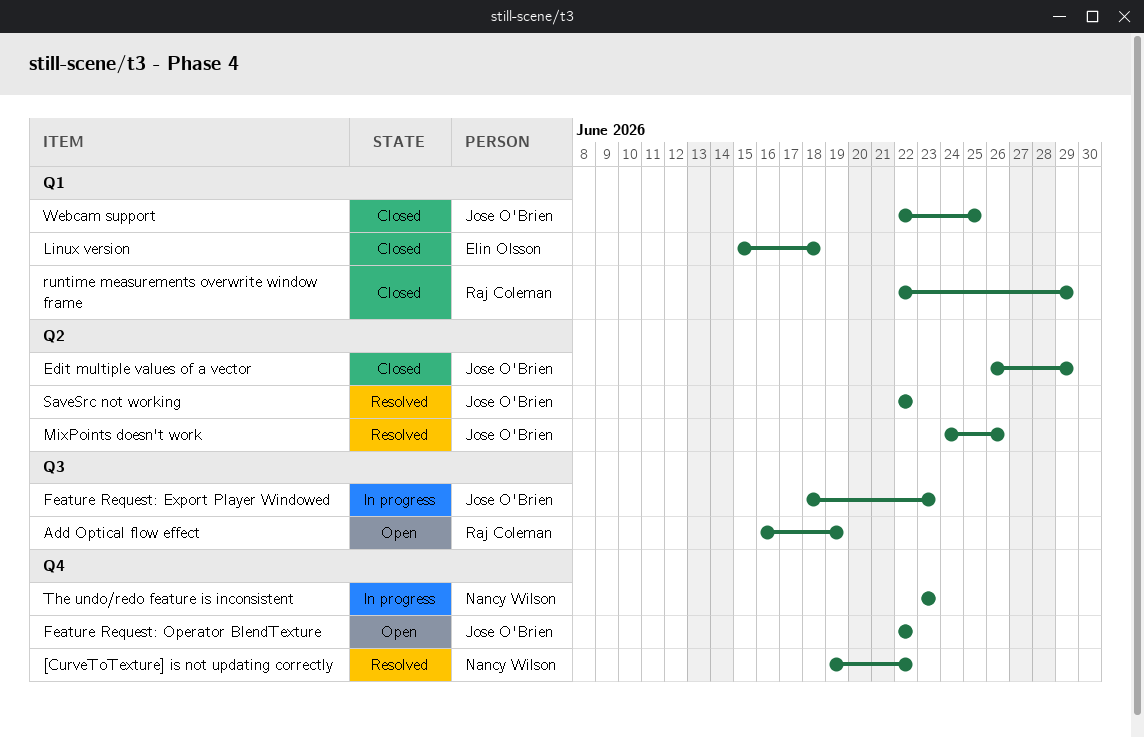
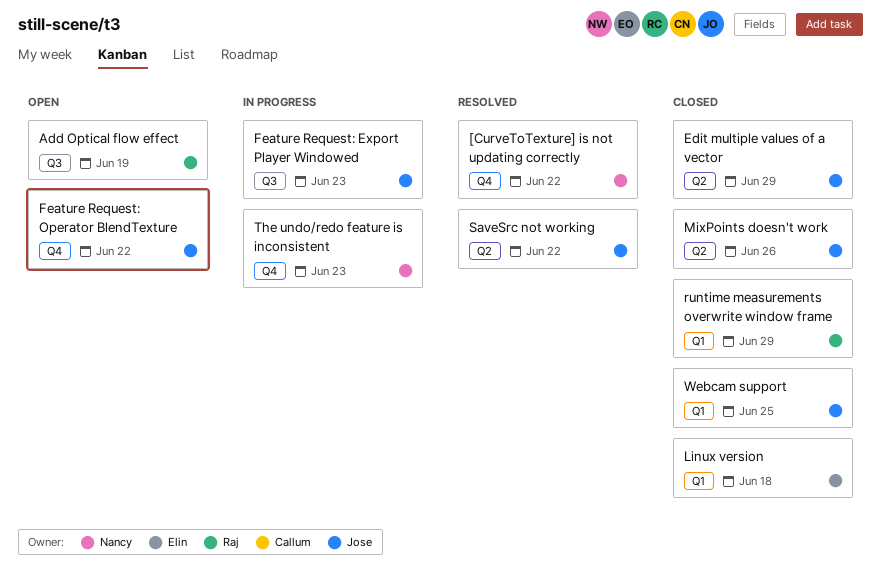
MixPoints doesn't work, status: Resolved -> Closed

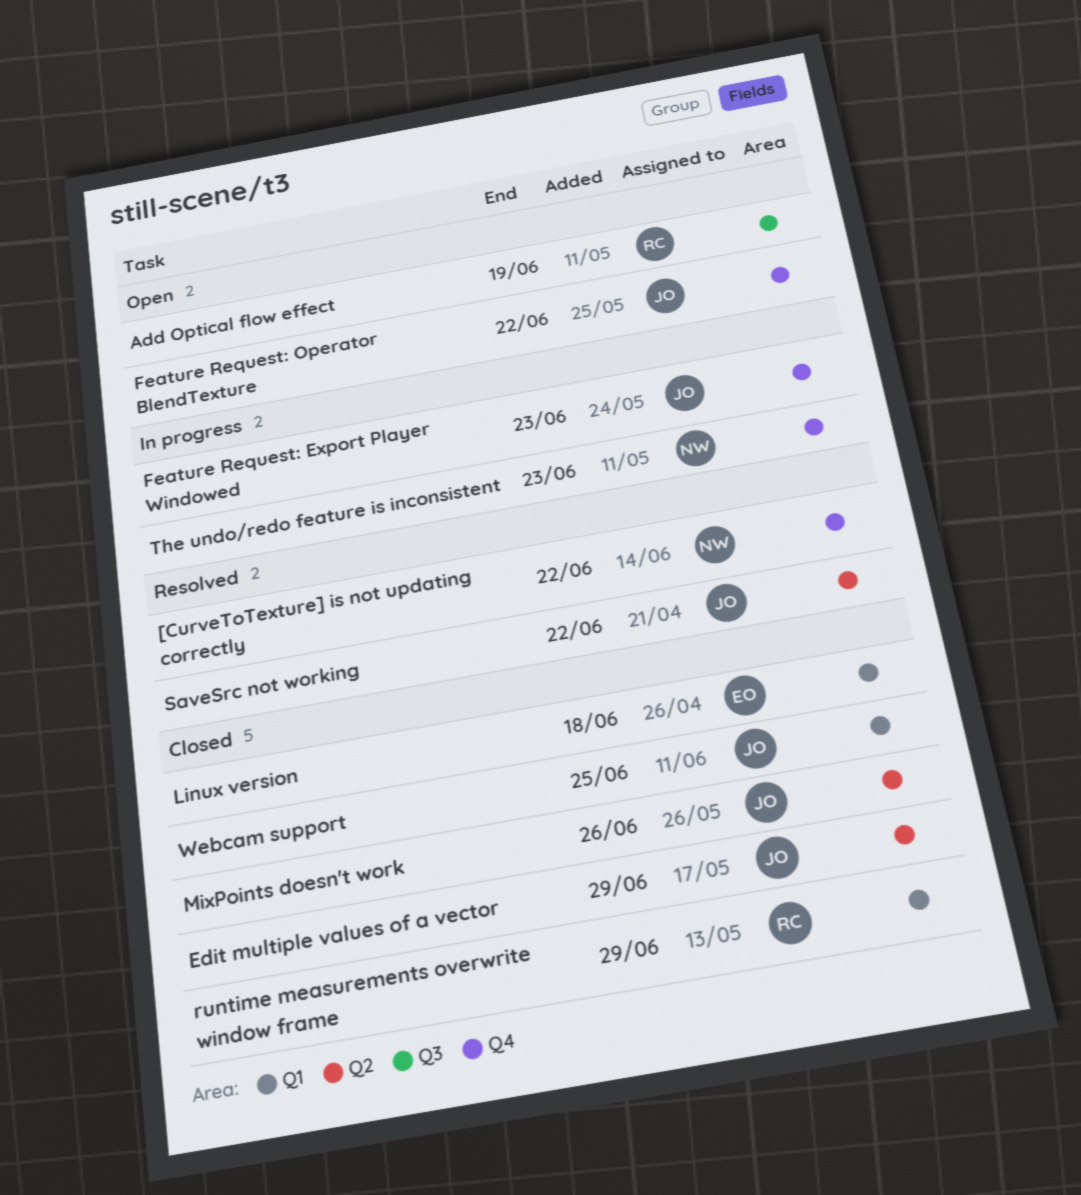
Feature Request: Export Player Windowed, label: Q3 -> Q4

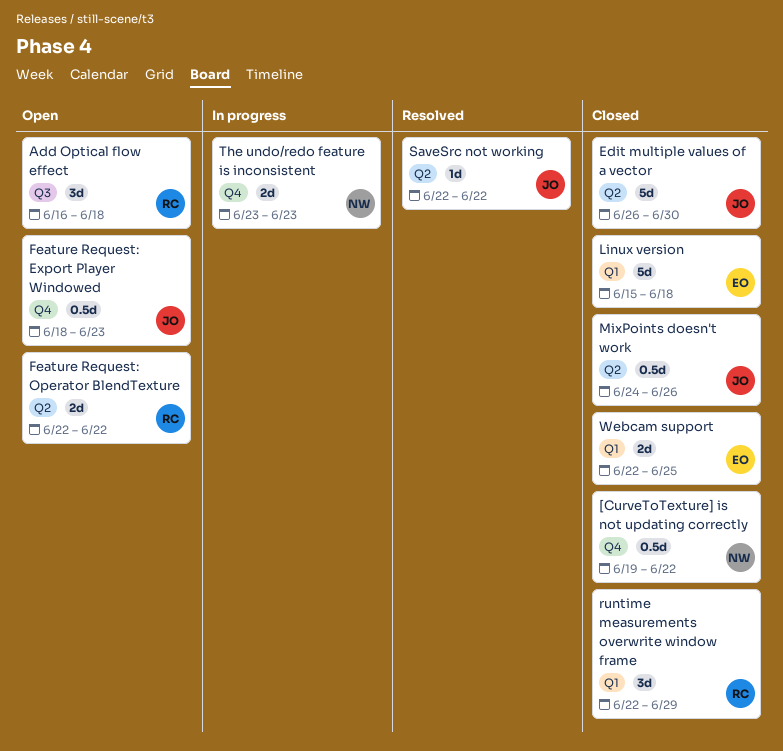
[CurveToTexture] is not updating correctly, status: Resolved -> Closed
Add Optical flow effect, due: Jun 19 -> Jun 18
Edit multiple values of a vector, due: Jun 29 -> Jun 30
Feature Request: Export Player Windowed, status: In progress -> Open
Feature Request: Operator BlendTexture, owner: JO -> RC
Feature Request: Operator BlendTexture, label: Q4 -> Q2
Webcam support, owner: JO -> EO

